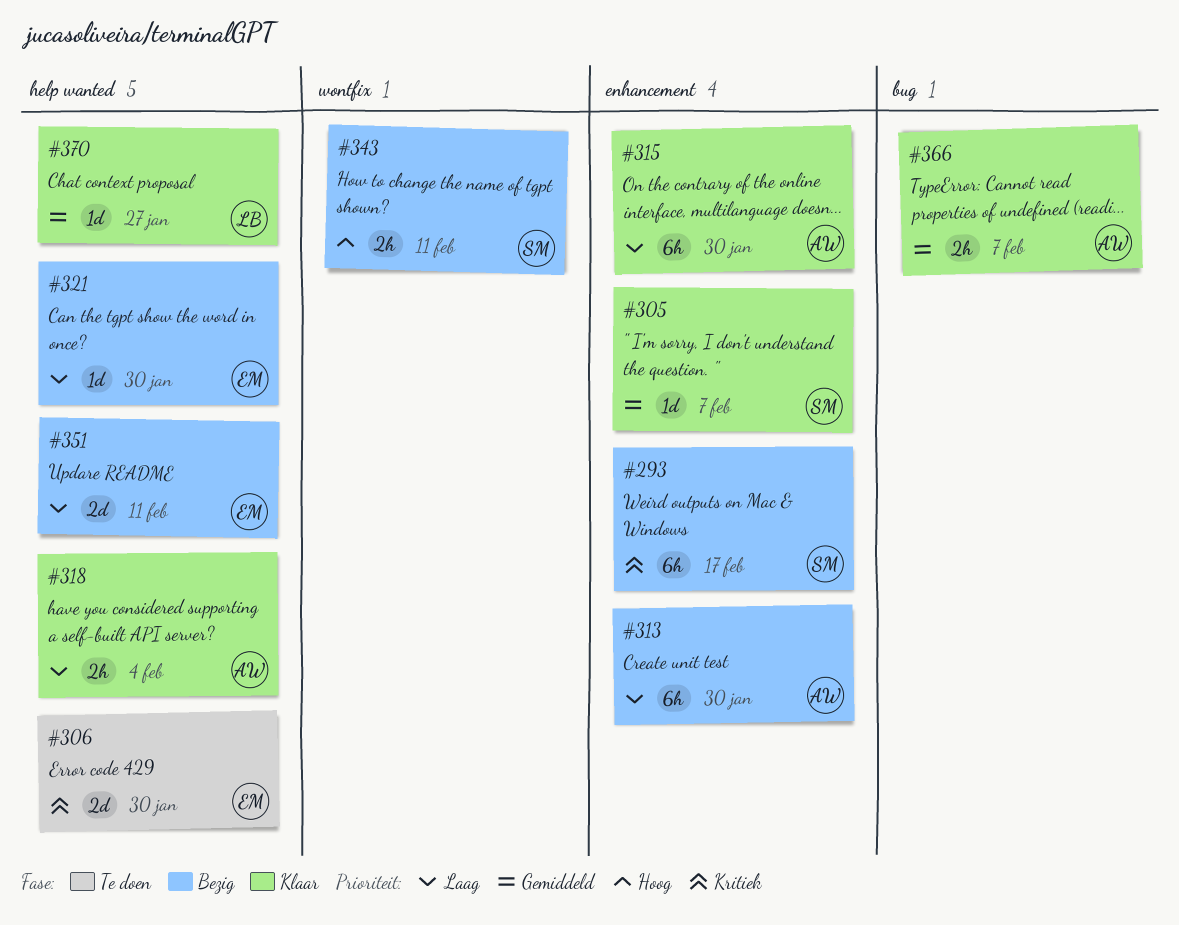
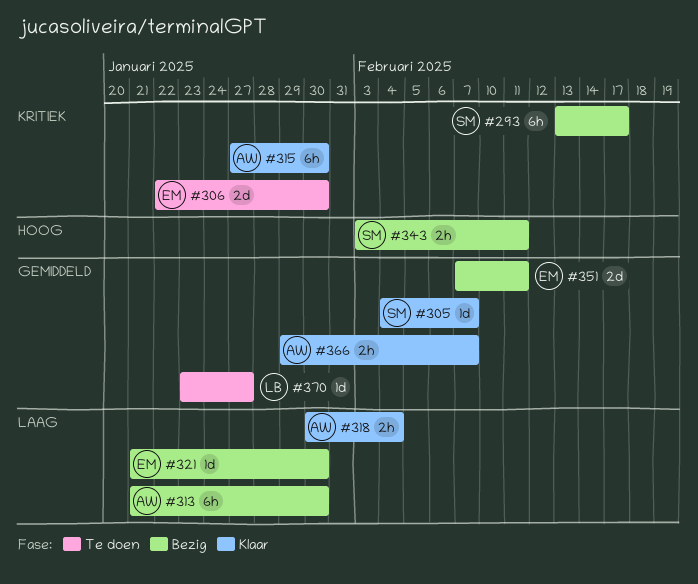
#315, priority: Laag -> Kritiek
#351, priority: Laag -> Gemiddeld
#370, status: Klaar -> Te doen

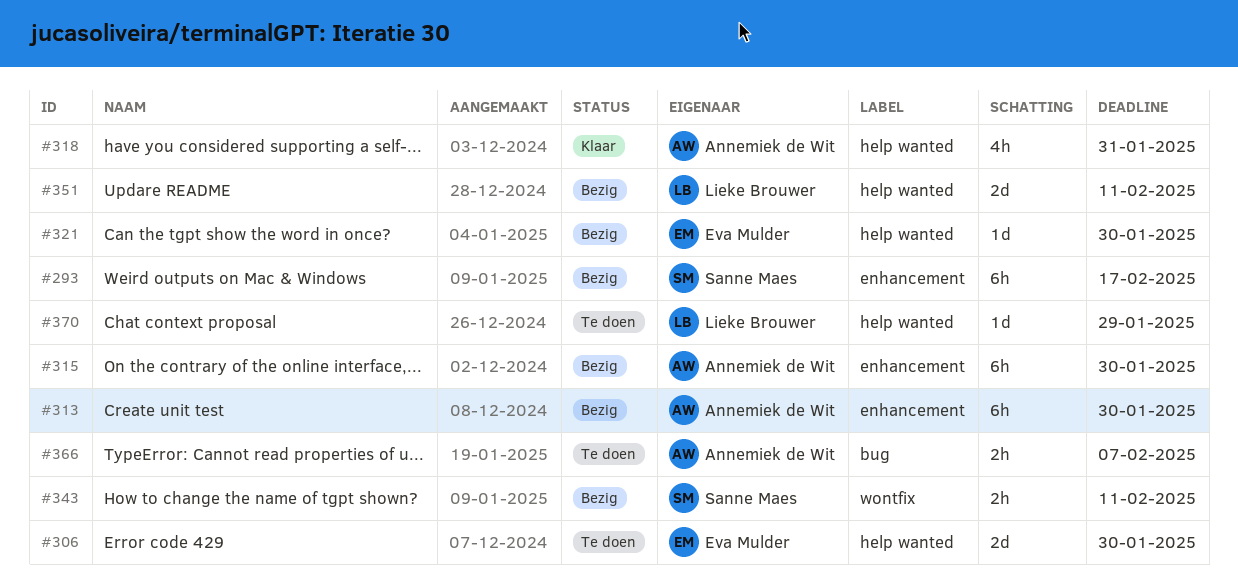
#305: present -> none
#315, status: Klaar -> Bezig
#318, estimate: 2h -> 4h
#318, due: Feb 4 -> Jan 31
#351, owner: Eva Mulder -> Lieke Brouwer
#366, status: Klaar -> Te doen
#370, due: Jan 27 -> Jan 29

